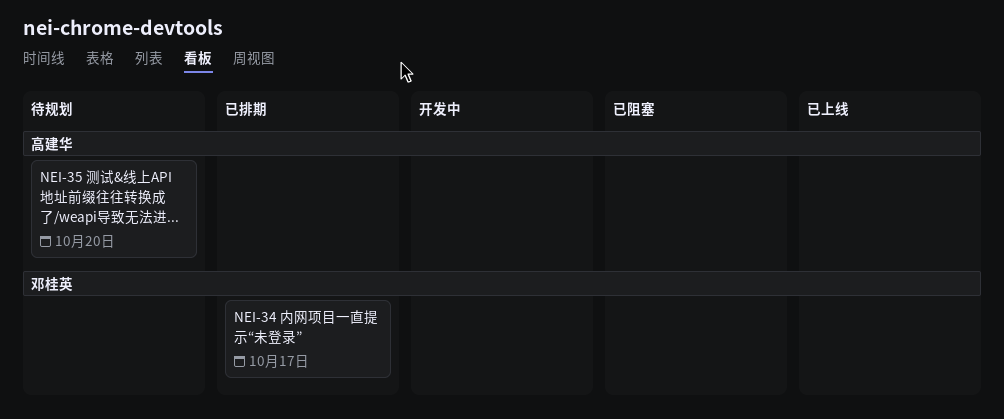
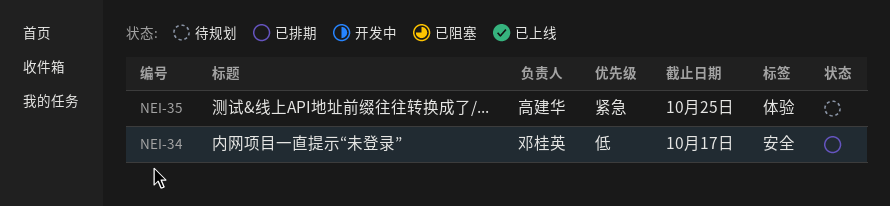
NEI-35, due: Oct 20 -> Oct 25

